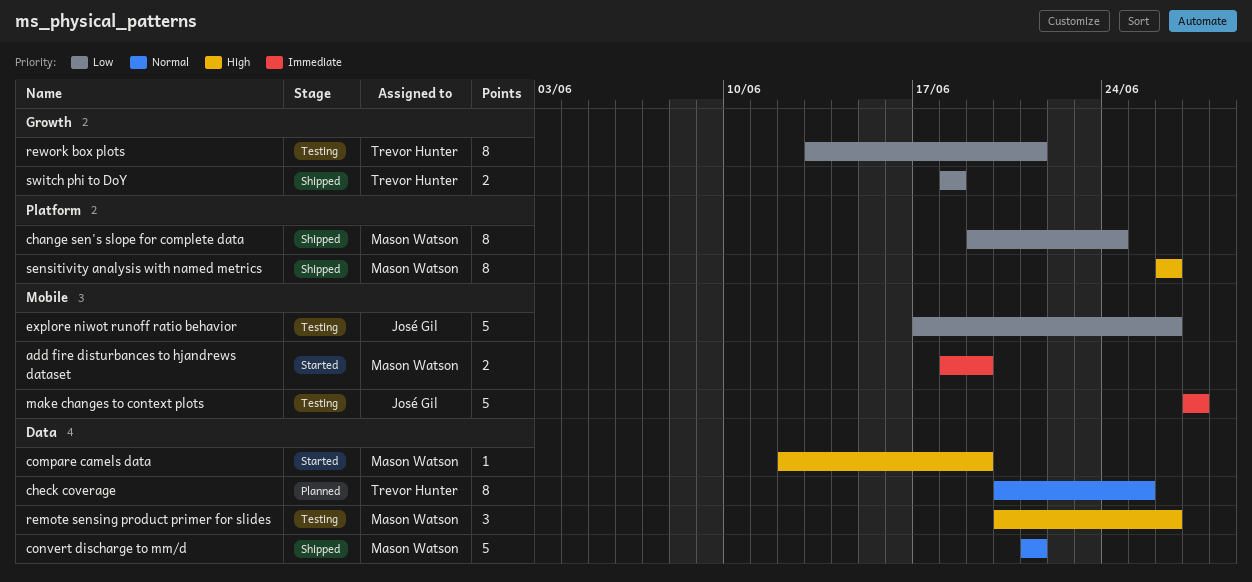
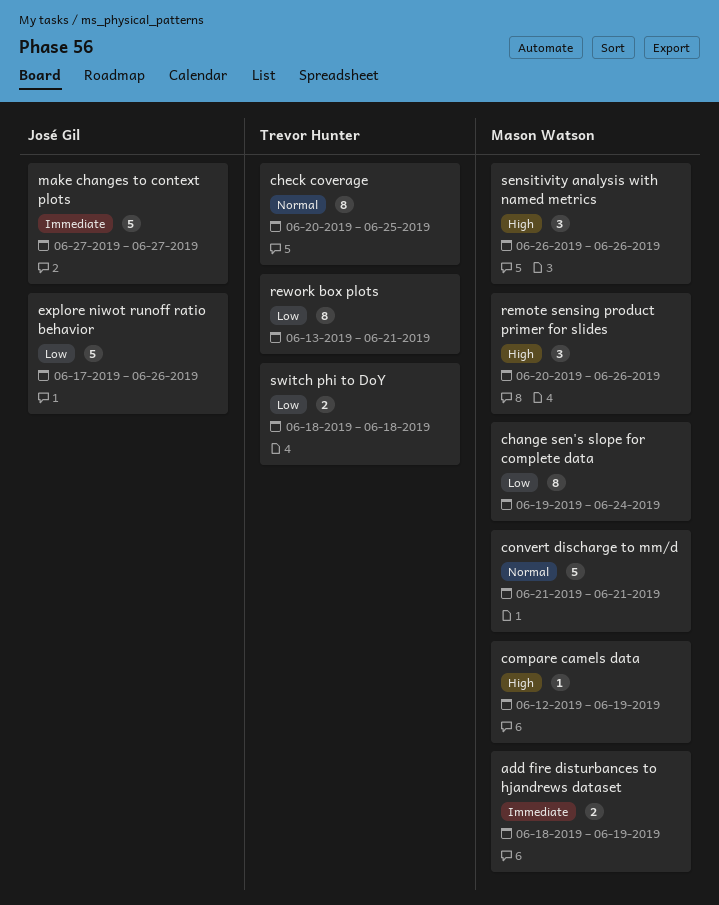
sensitivity analysis with named metrics, estimate: 8 -> 3

